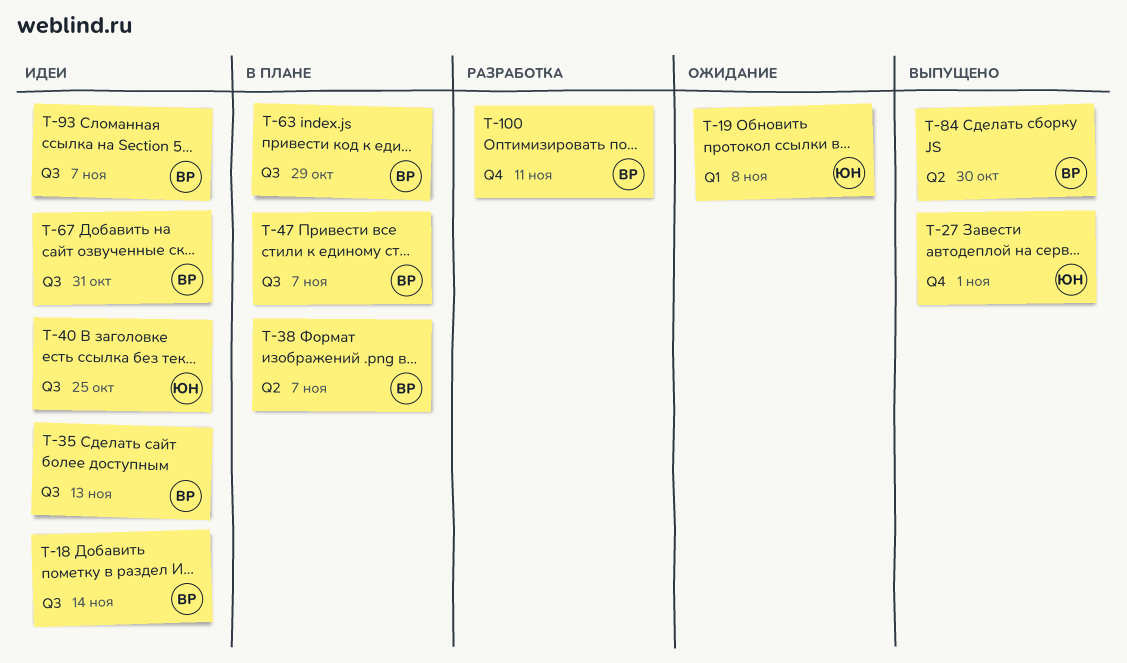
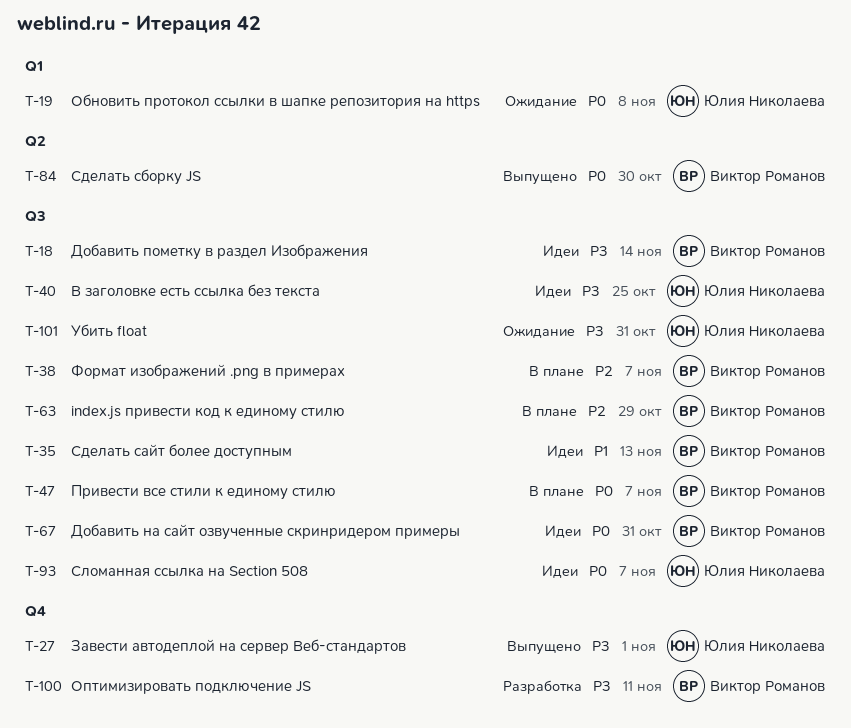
T-38, label: Q2 -> Q3
T-93, owner: Виктор Романов -> Юлия Николаева
T-101: none -> present

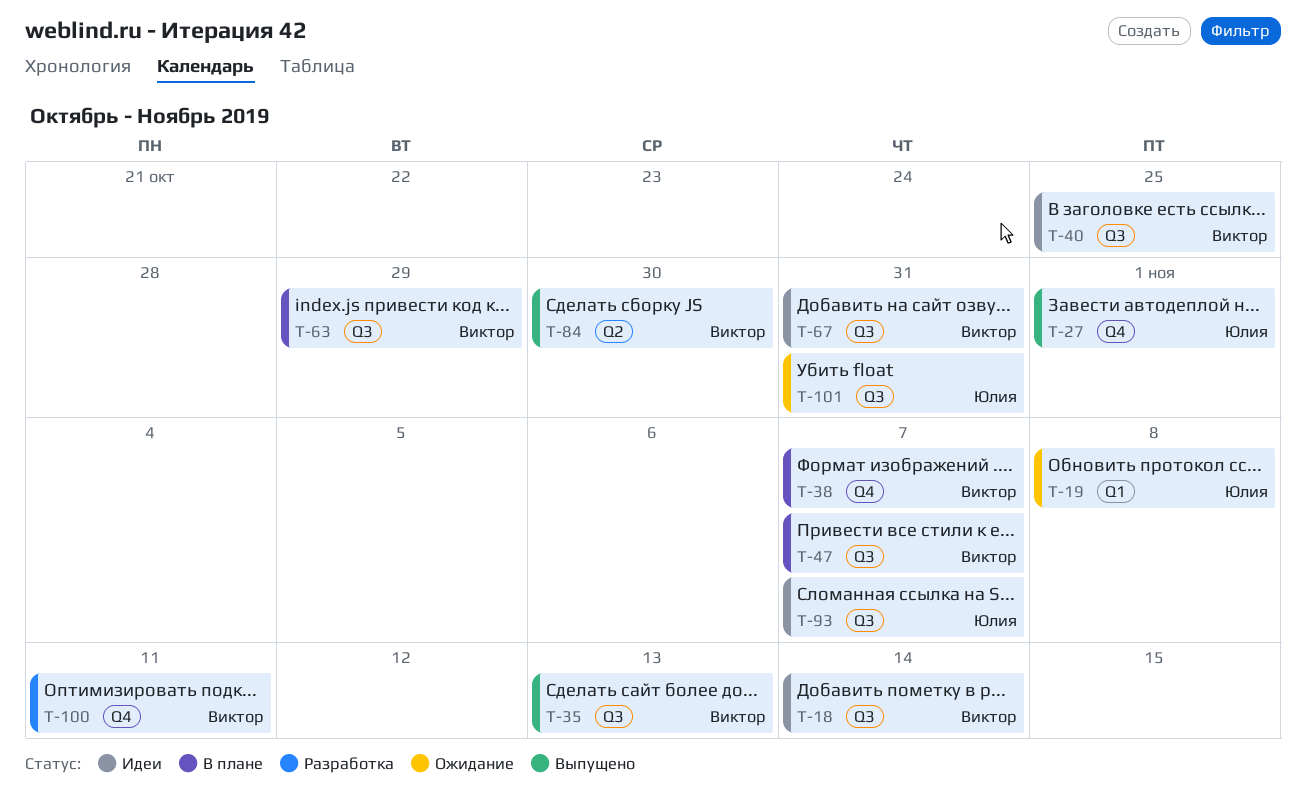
T-35, status: Идеи -> Выпущено
T-38, label: Q3 -> Q4
T-40, owner: Юлия Николаева -> Виктор Романов

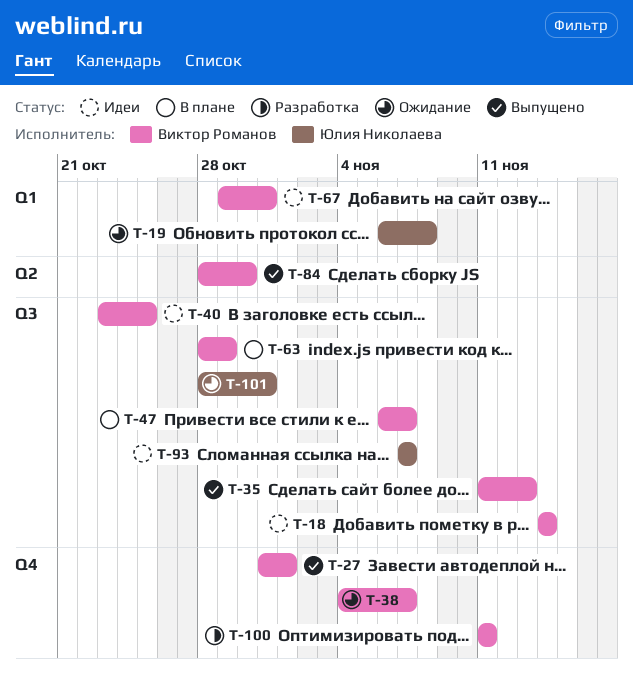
T-27, owner: Юлия Николаева -> Виктор Романов
T-38, status: В плане -> Ожидание
T-67, label: Q3 -> Q1

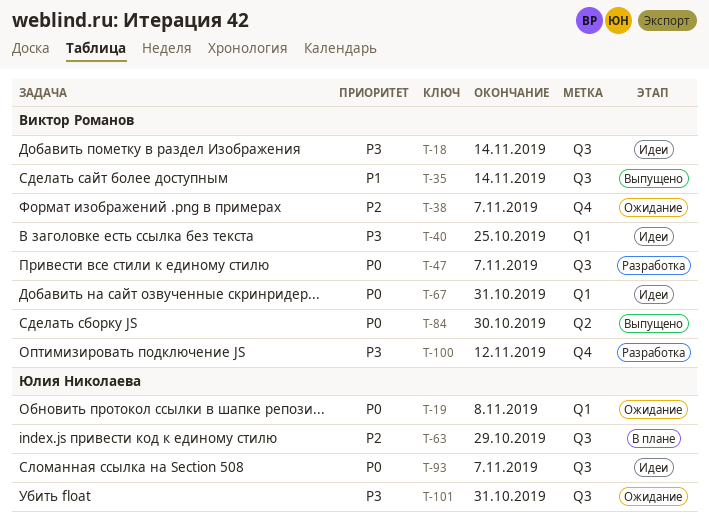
T-27: present -> none
T-35, due: Nov 13 -> Nov 14
T-40, label: Q3 -> Q1
T-47, status: В плане -> Разработка
T-63, owner: Виктор Романов -> Юлия Николаева
T-100, due: Nov 11 -> Nov 12

